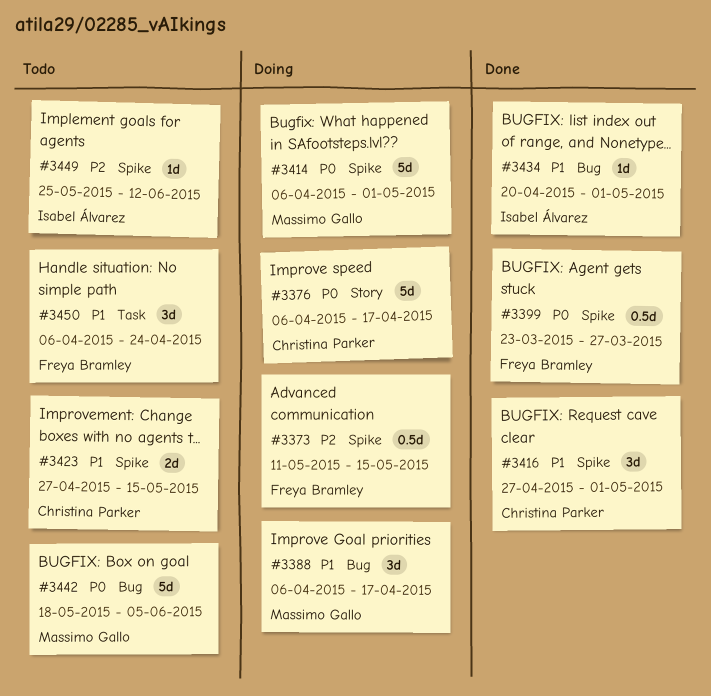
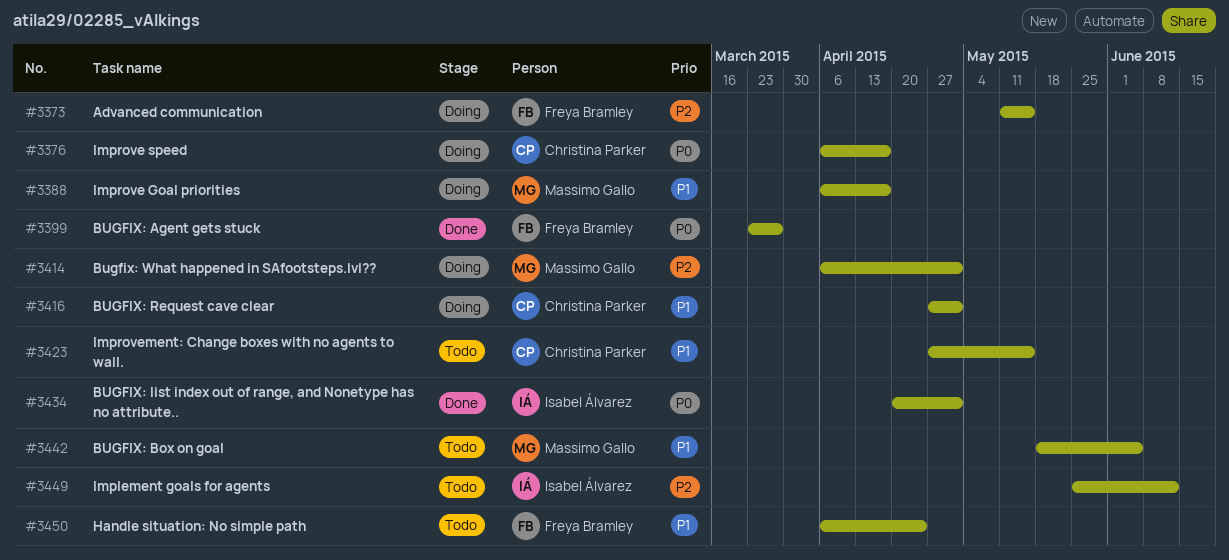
#3414, priority: P0 -> P2
#3416, status: Done -> Doing
#3434, priority: P1 -> P0
#3442, priority: P0 -> P1

